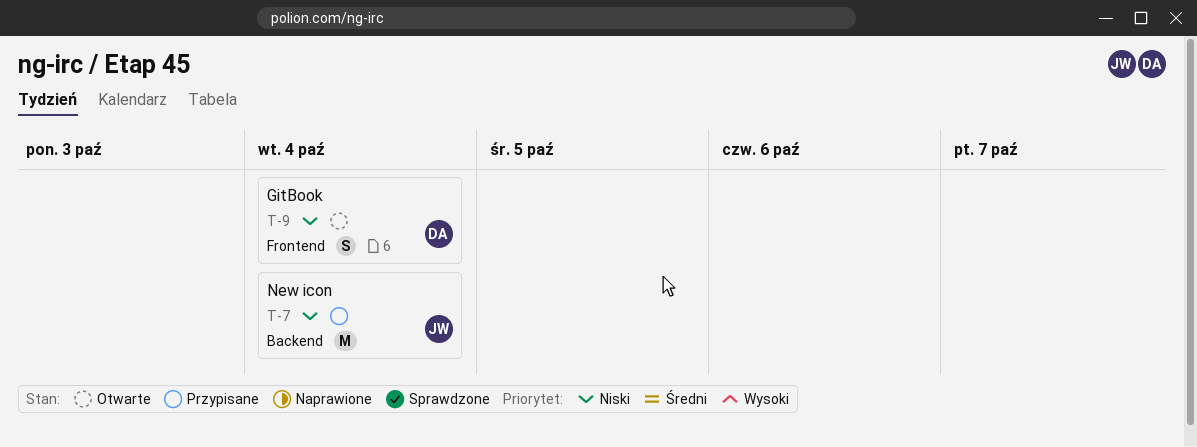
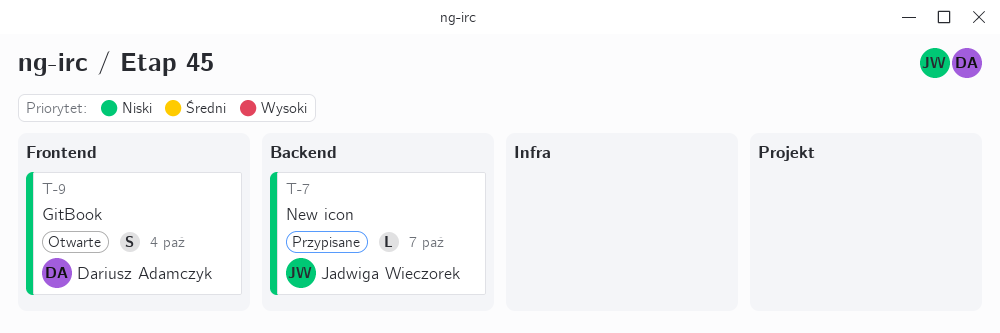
T-7, estimate: M -> L
T-7, due: Oct 4 -> Oct 7

